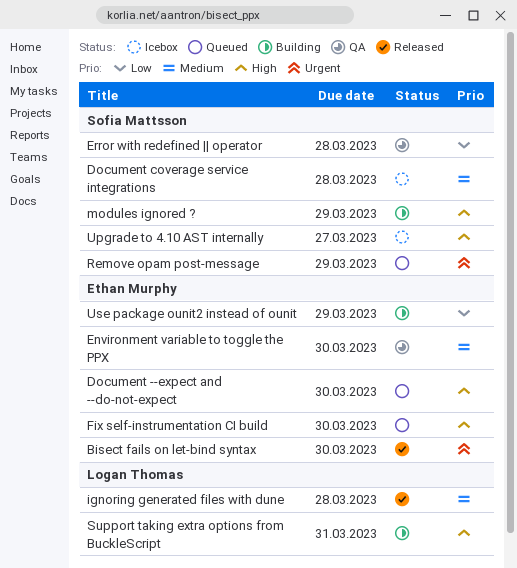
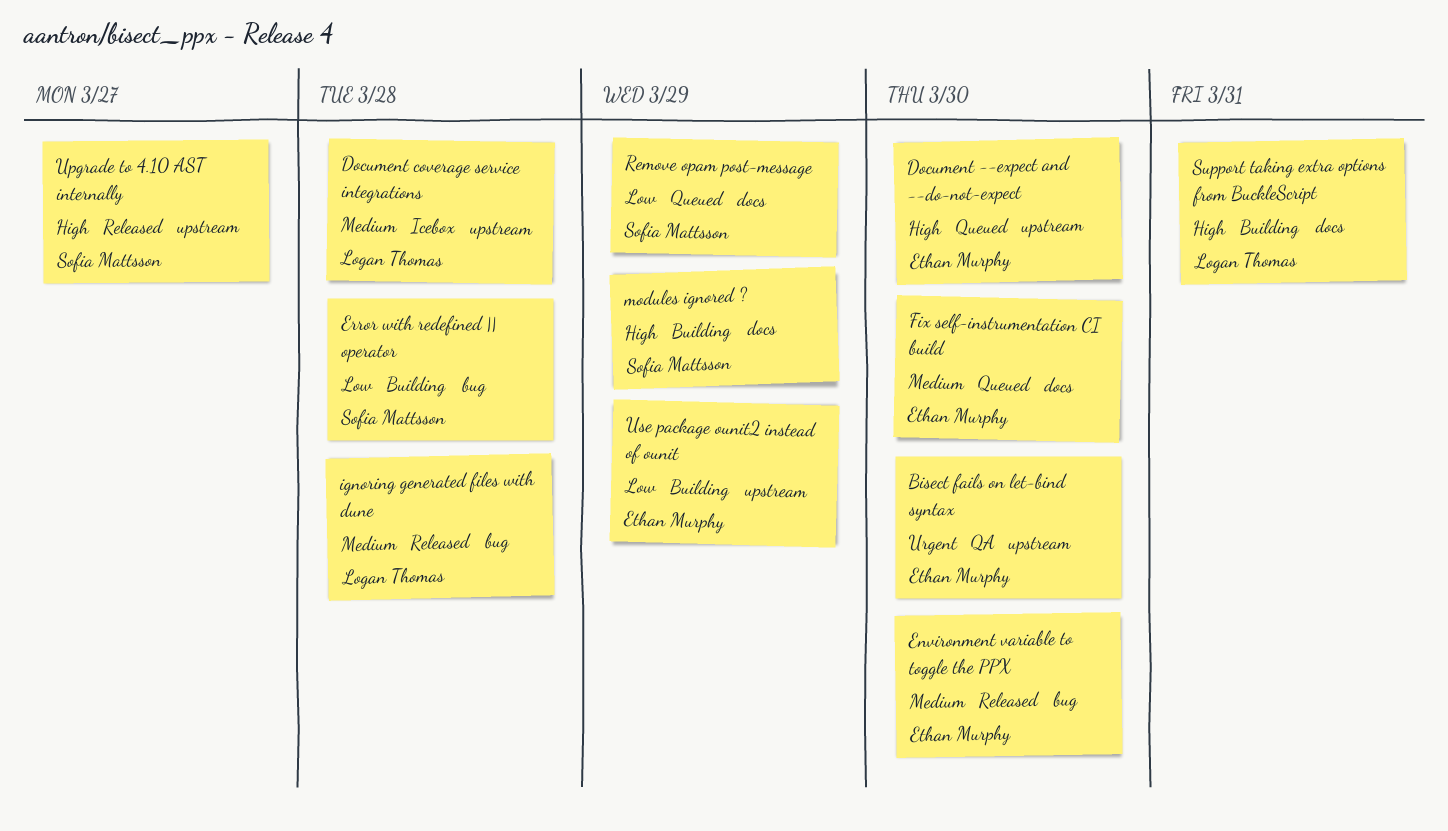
Bisect fails on let-bind syntax, status: Released -> QA
Document coverage service integrations, owner: Sofia Mattsson -> Logan Thomas
Environment variable to toggle the PPX, status: QA -> Released
Error with redefined || operator, status: QA -> Building
Fix self-instrumentation CI build, priority: High -> Medium
Remove opam post-message, priority: Urgent -> Low
Upgrade to 4.10 AST internally, status: Icebox -> Released

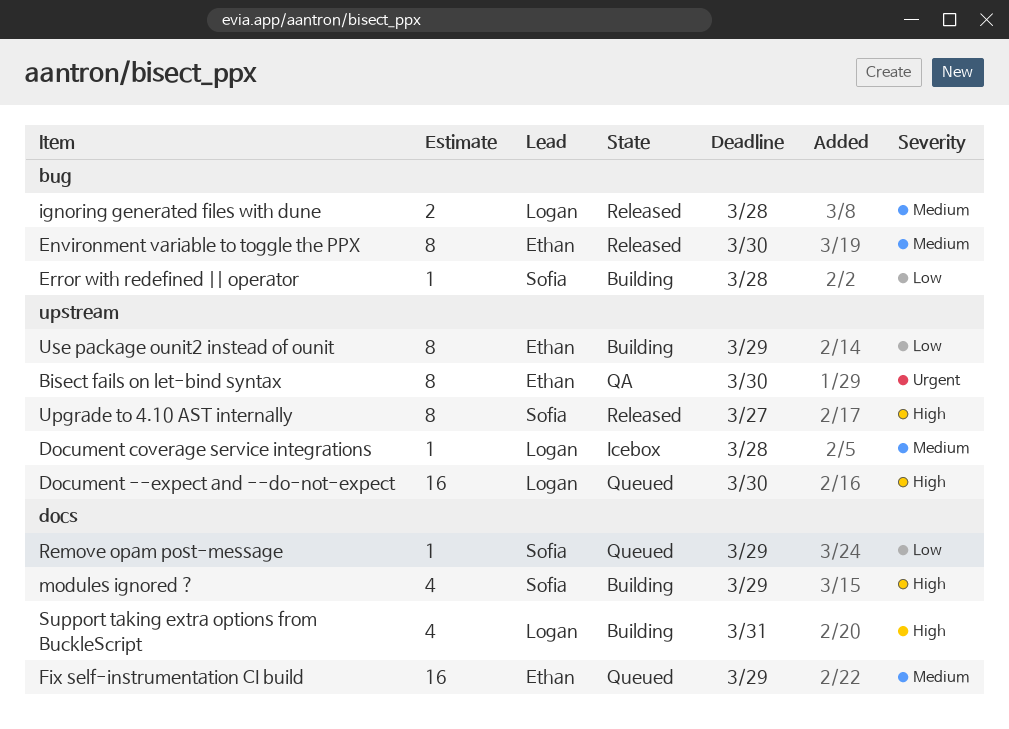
Document --expect and --do-not-expect, owner: Ethan Murphy -> Logan Thomas
Fix self-instrumentation CI build, due: Mar 30 -> Mar 29

